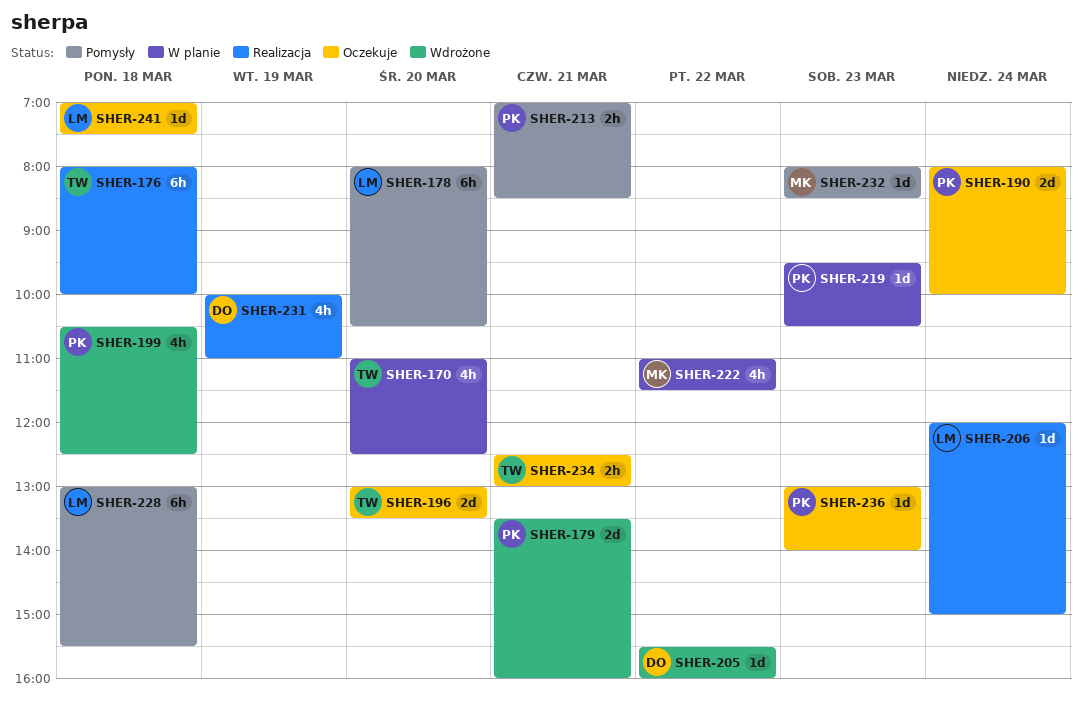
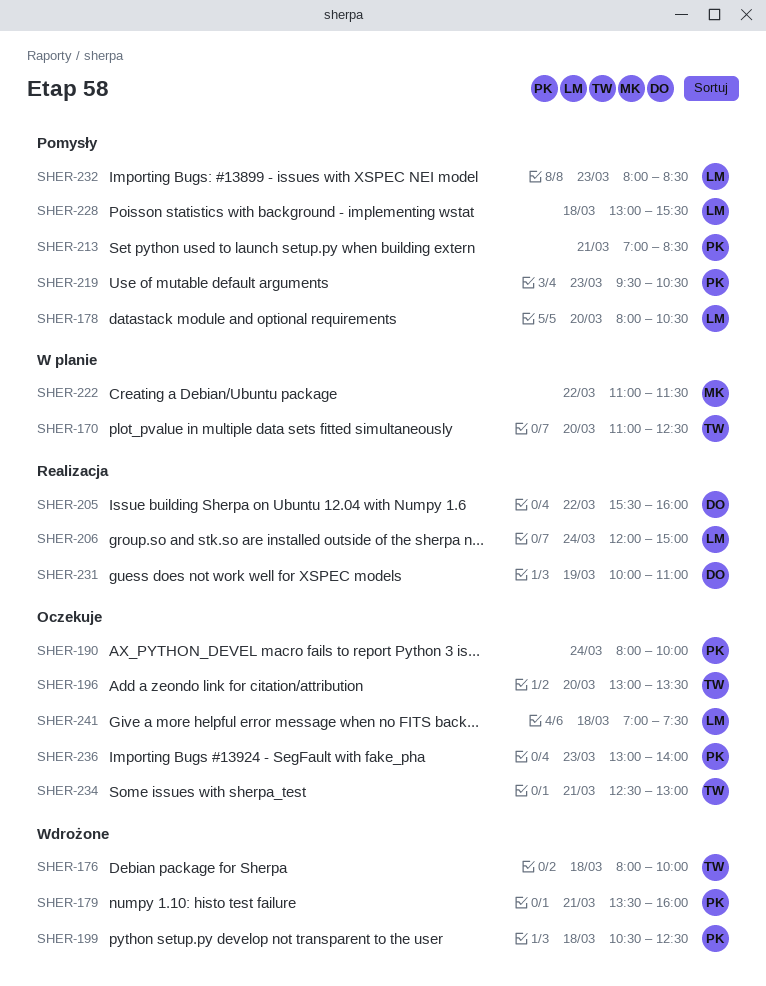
SHER-176, status: Realizacja -> Wdrożone
SHER-205, status: Wdrożone -> Realizacja
SHER-219, status: W planie -> Pomysły
SHER-232, owner: MK -> LM

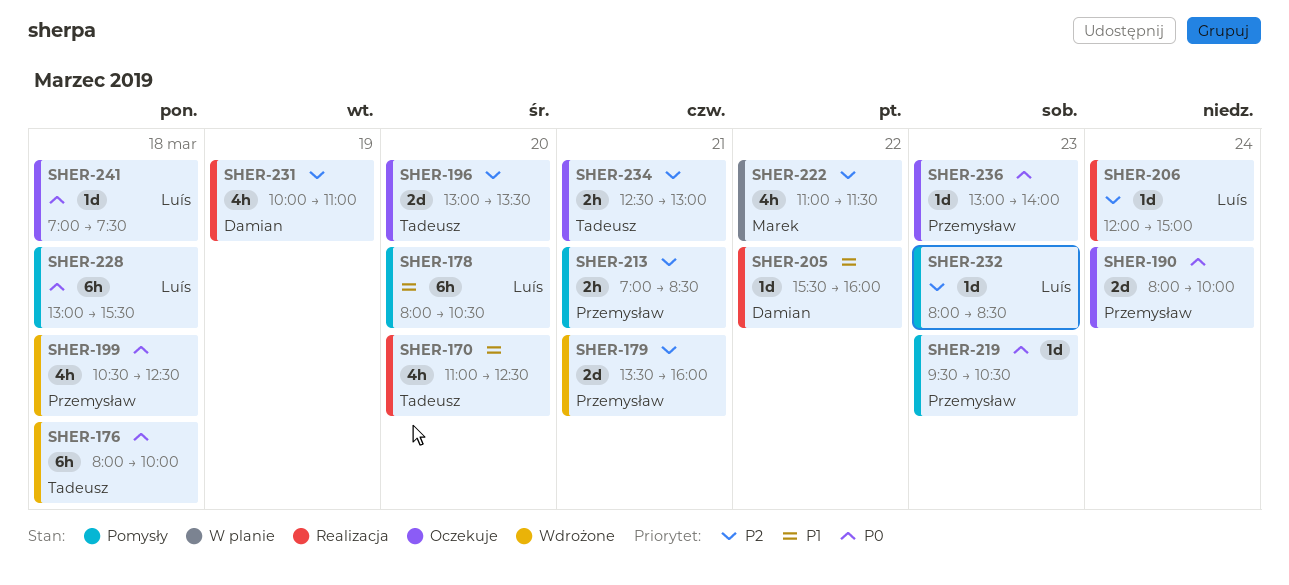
SHER-170, status: W planie -> Realizacja

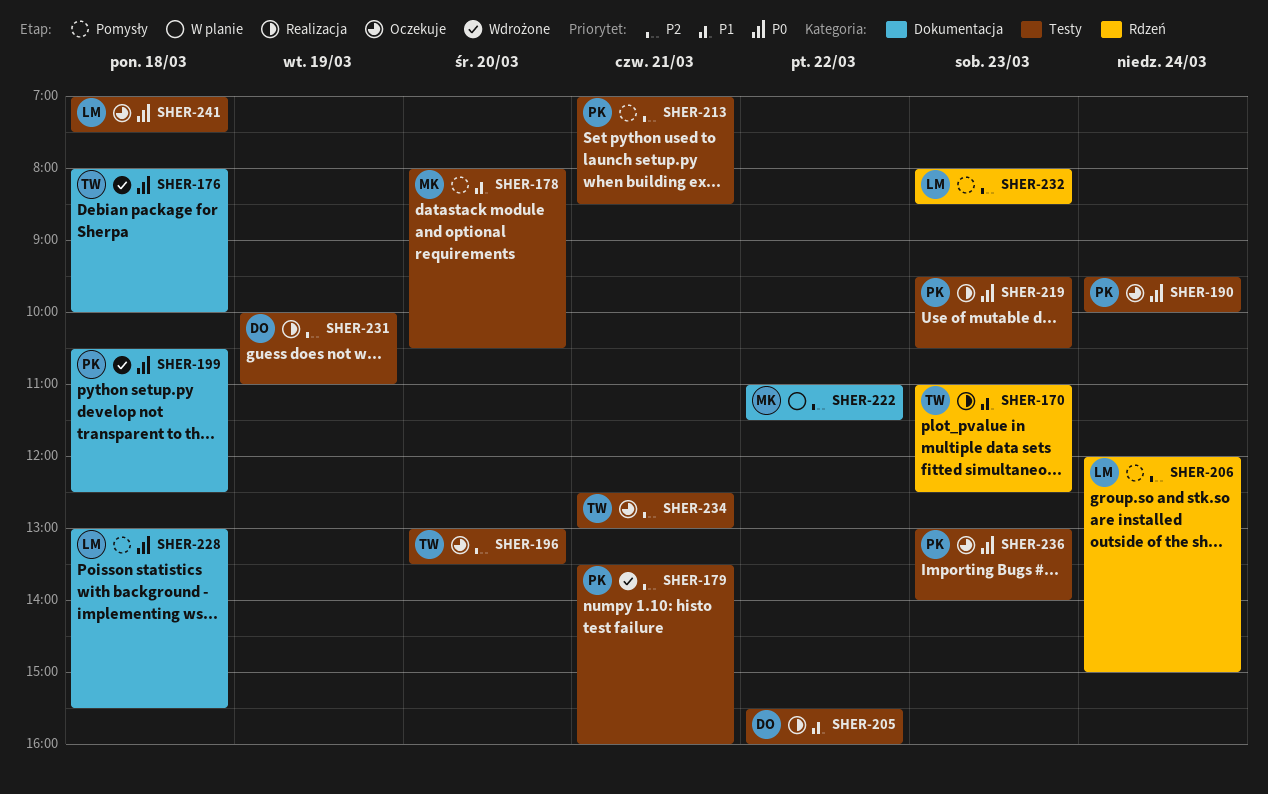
SHER-170, day: Mar 20 -> Mar 23
SHER-178, owner: Luís -> Marek
SHER-190, begins: 08:00 -> 09:30
SHER-206, status: Realizacja -> Pomysły
SHER-219, status: Pomysły -> Realizacja

